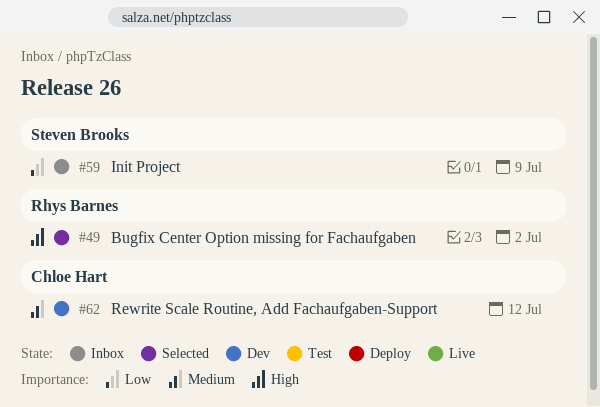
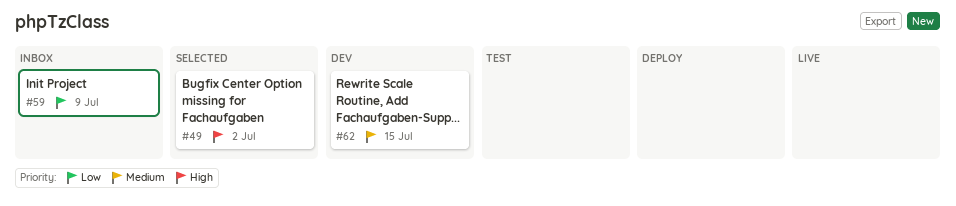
#62, due: Jul 12 -> Jul 15

